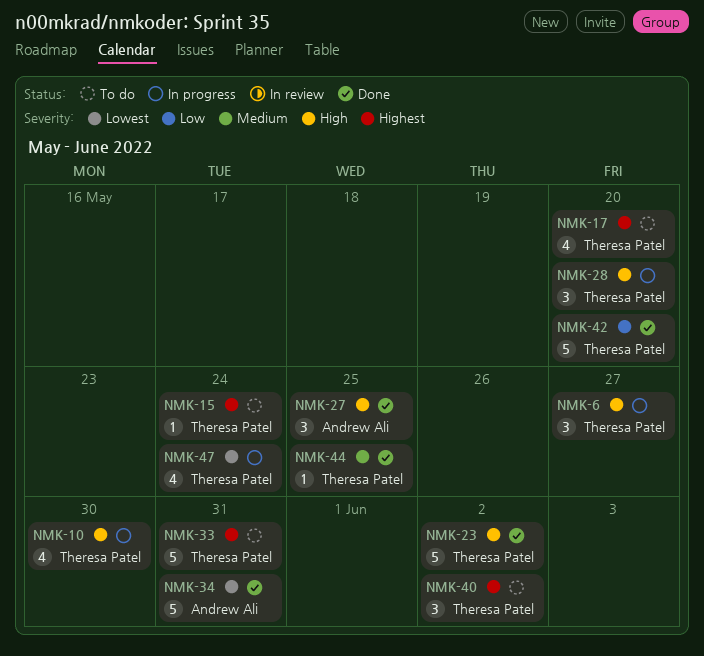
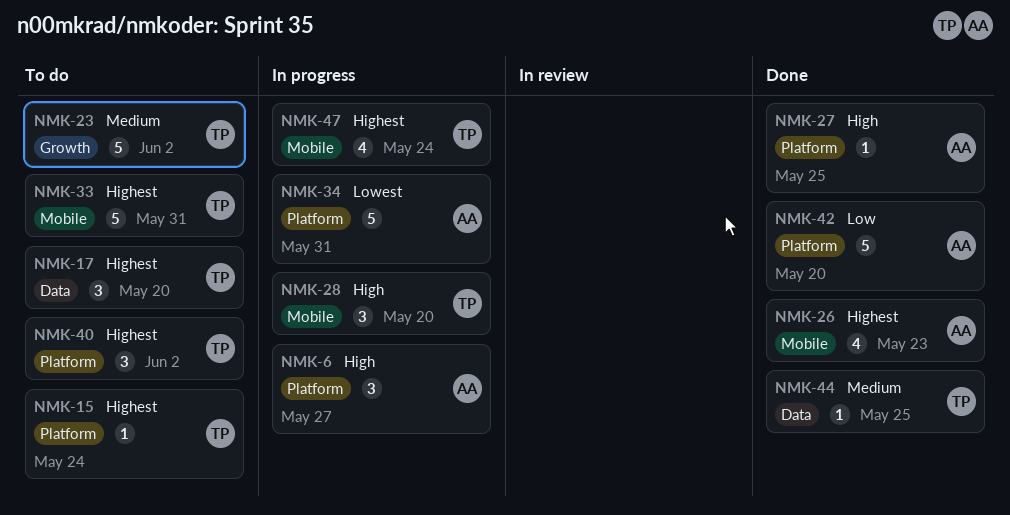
NMK-6, owner: Theresa Patel -> Andrew Ali
NMK-10: present -> none
NMK-17, estimate: 4 -> 3
NMK-23, status: Done -> To do
NMK-23, priority: High -> Medium
NMK-26: none -> present
NMK-27, estimate: 3 -> 1
NMK-34, status: Done -> In progress
NMK-42, owner: Theresa Patel -> Andrew Ali
NMK-47, priority: Lowest -> Highest

